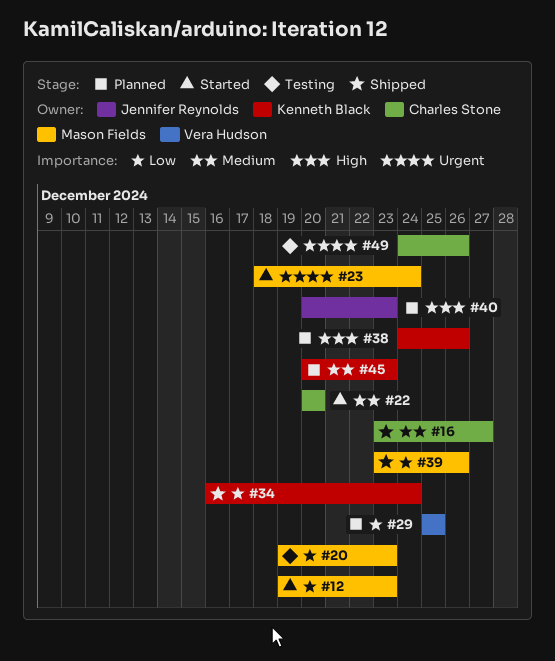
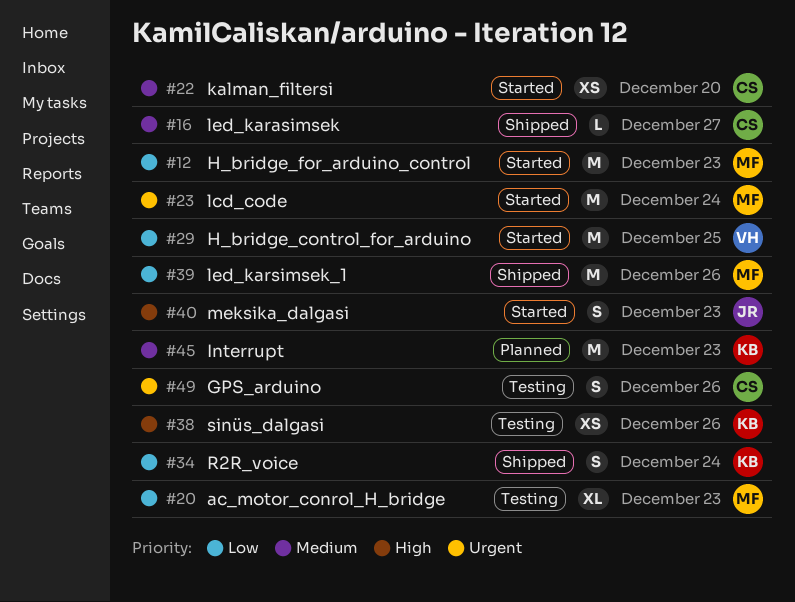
#29, status: Planned -> Started
#38, status: Planned -> Testing
#40, status: Planned -> Started

